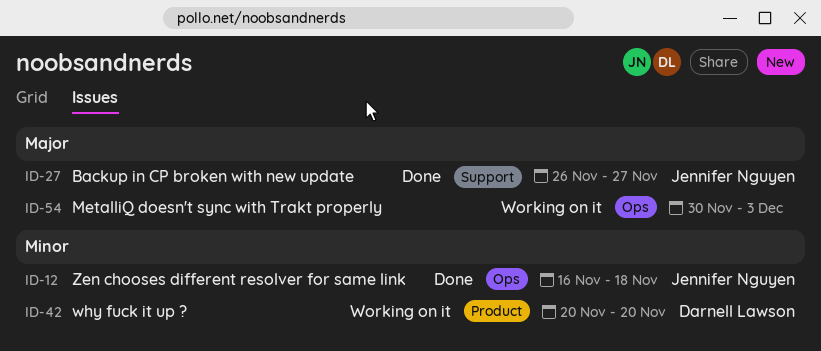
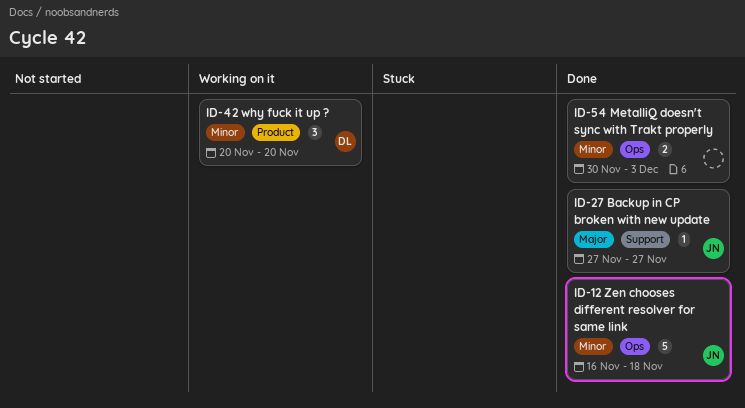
ID-27, start: Nov 26 -> Nov 27
ID-54, status: Working on it -> Done
ID-54, priority: Major -> Minor

